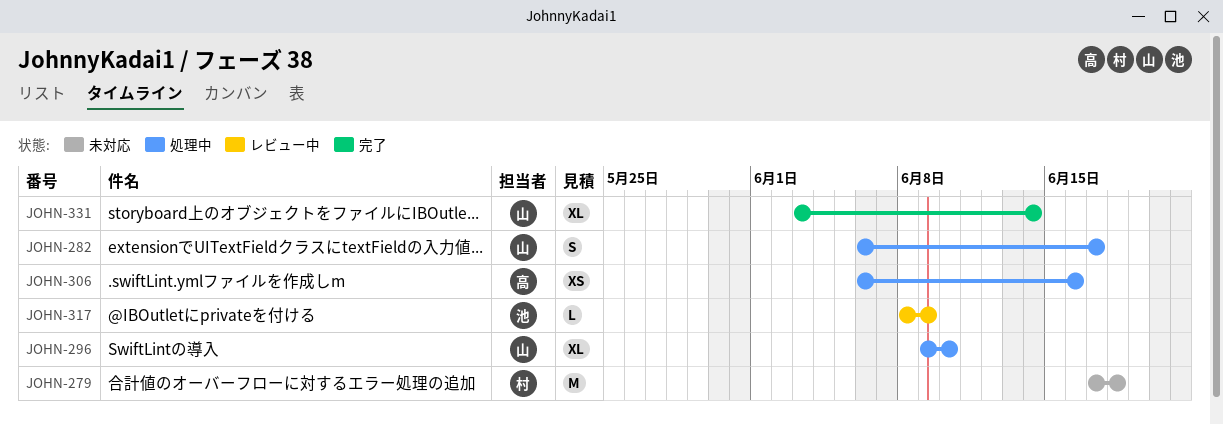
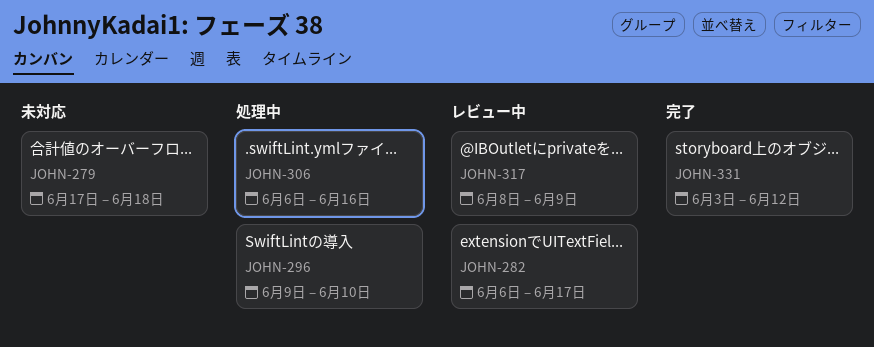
JOHN-282, status: 処理中 -> レビュー中
JOHN-331, due: Jun 14 -> Jun 12

